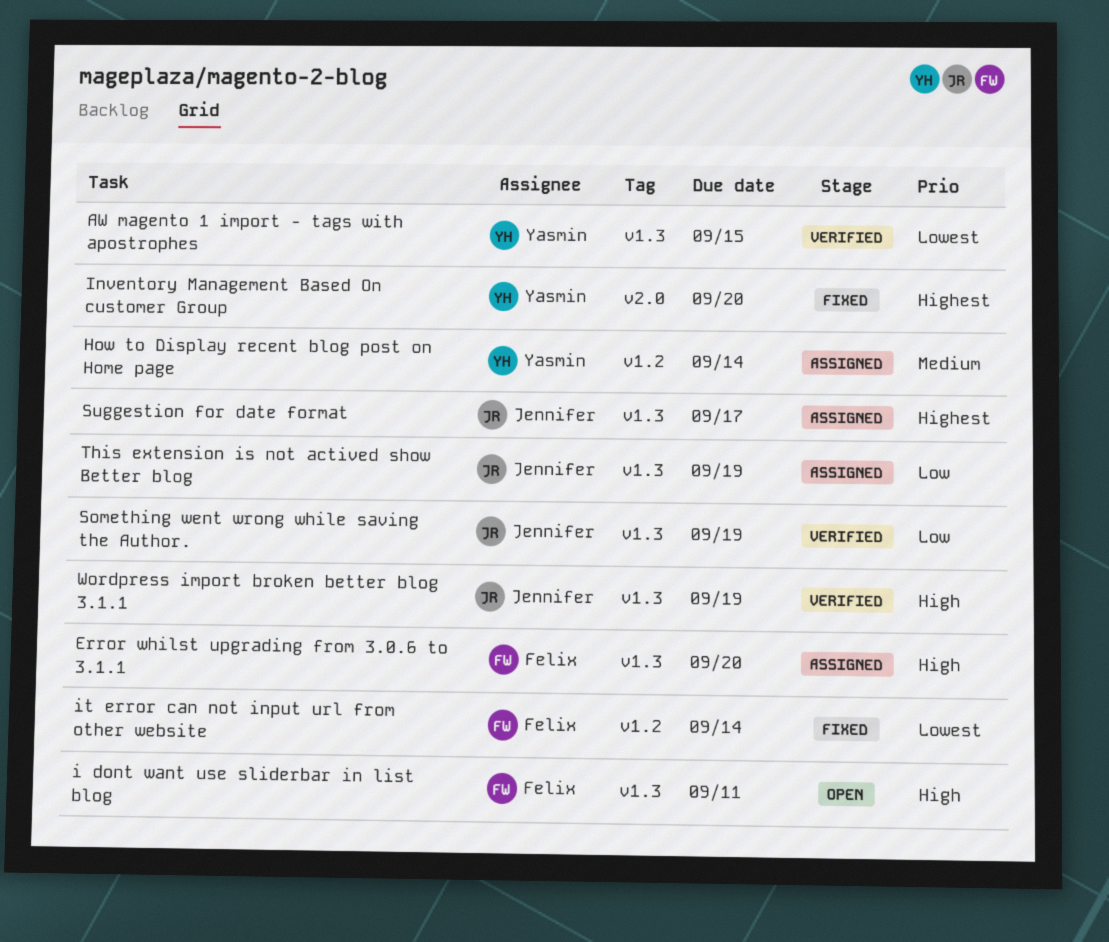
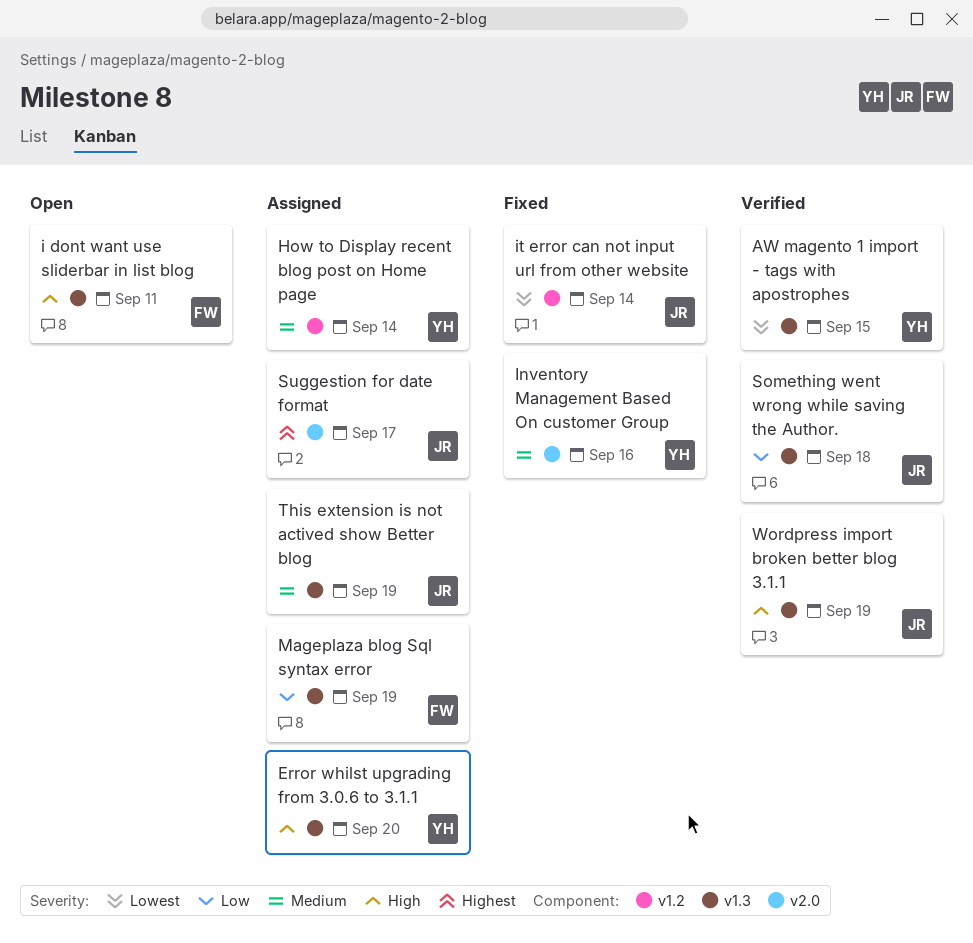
Error whilst upgrading from 3.0.6 to 3.1.1, owner: Felix -> Yasmin
Inventory Management Based On customer Group, priority: Highest -> Medium
Inventory Management Based On customer Group, due: Sep 20 -> Sep 16
it error can not input url from other website, owner: Felix -> Jennifer
Mageplaza blog Sql syntax error: none -> present
Something went wrong while saving the Author., due: Sep 19 -> Sep 18
Suggestion for date format, label: v1.3 -> v2.0
This extension is not actived show Better blog, priority: Low -> Medium

